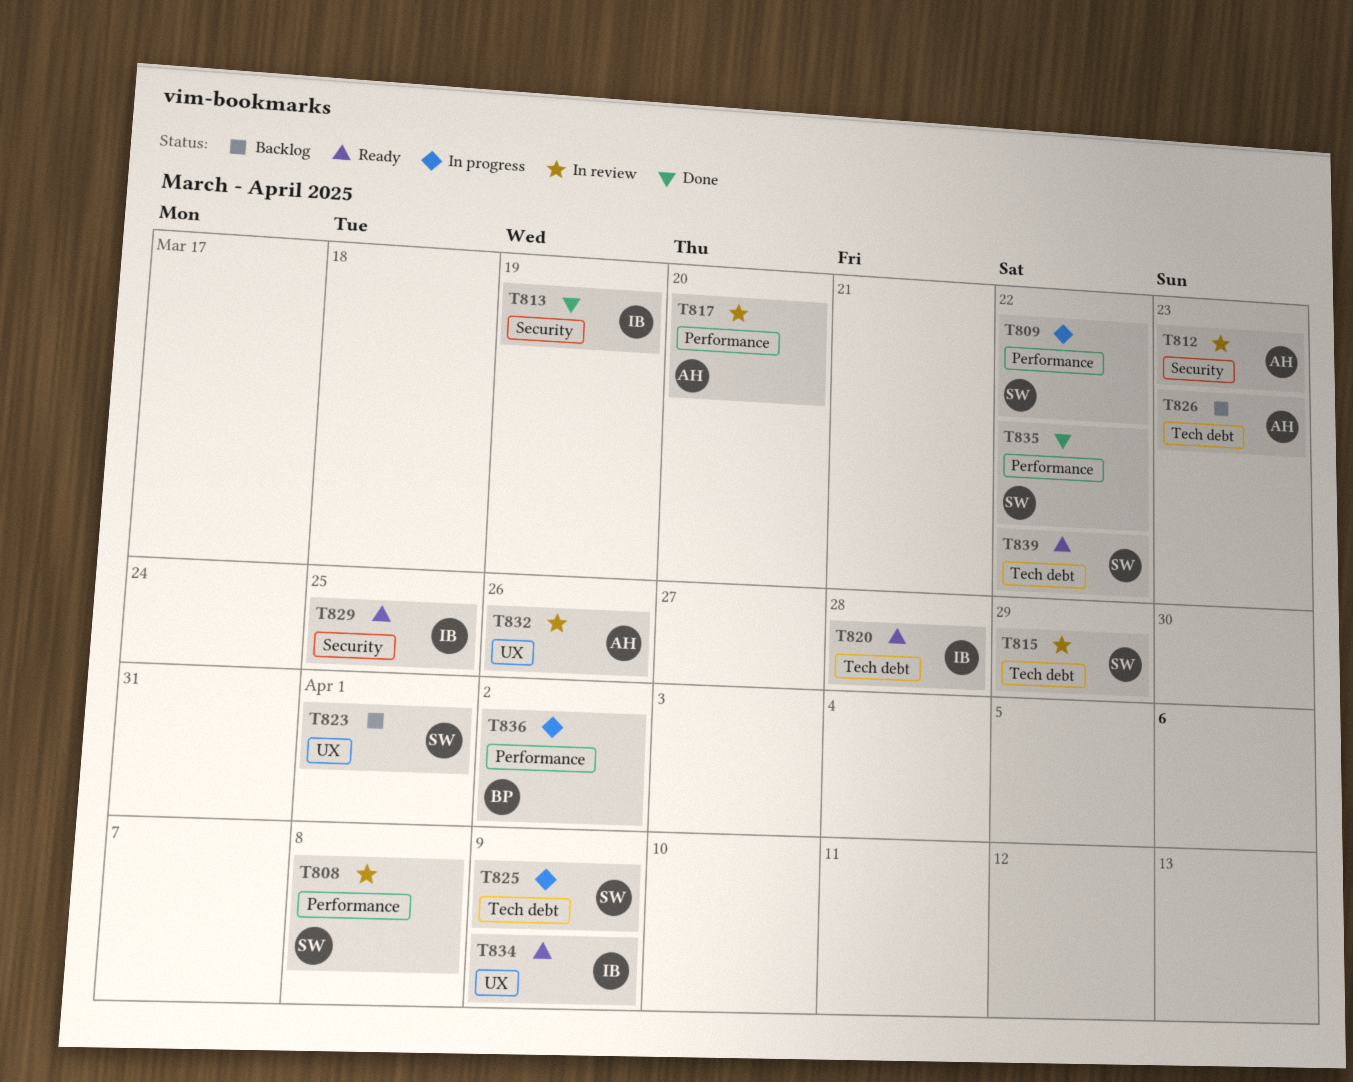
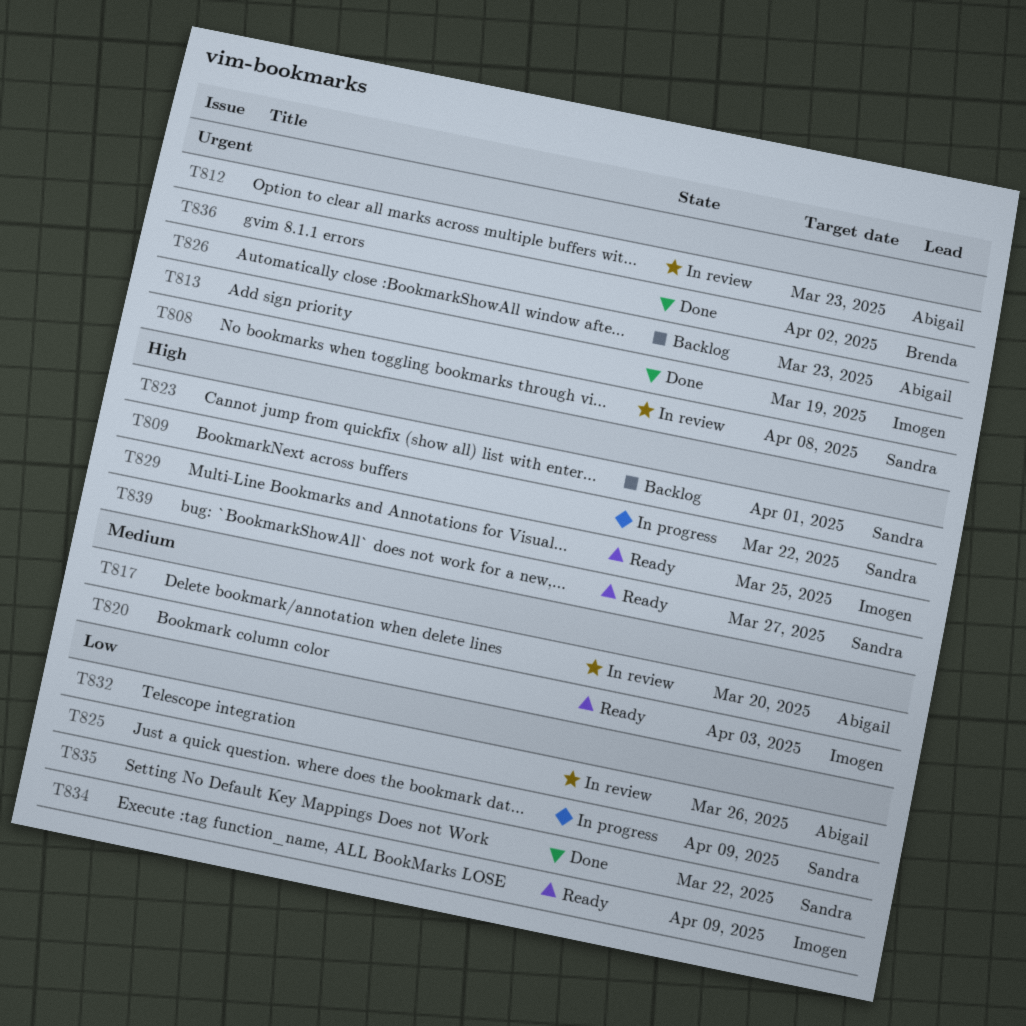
T815: present -> none
T820, due: Mar 28 -> Apr 3
T836, status: In progress -> Done
T839, due: Mar 22 -> Mar 27

